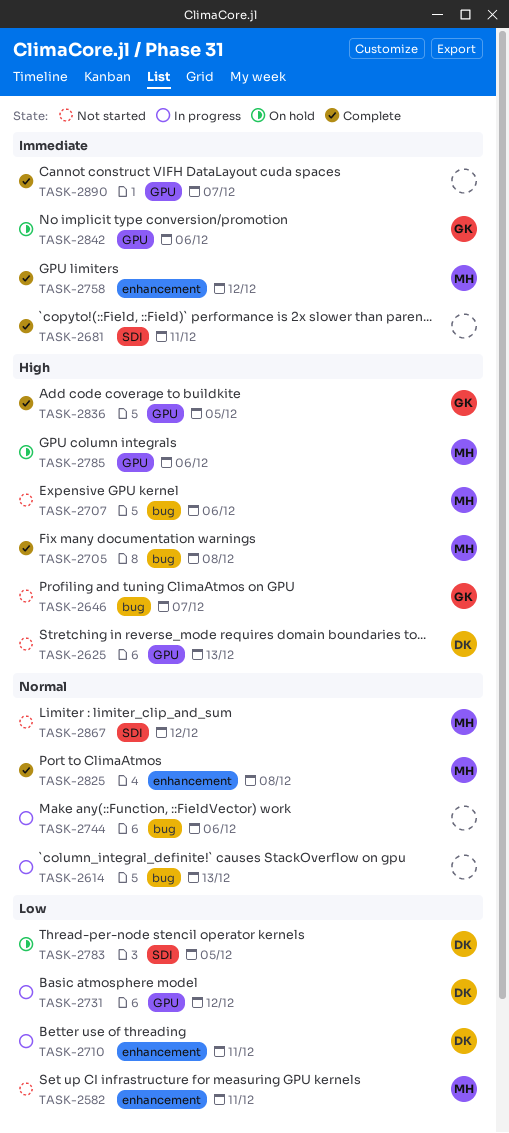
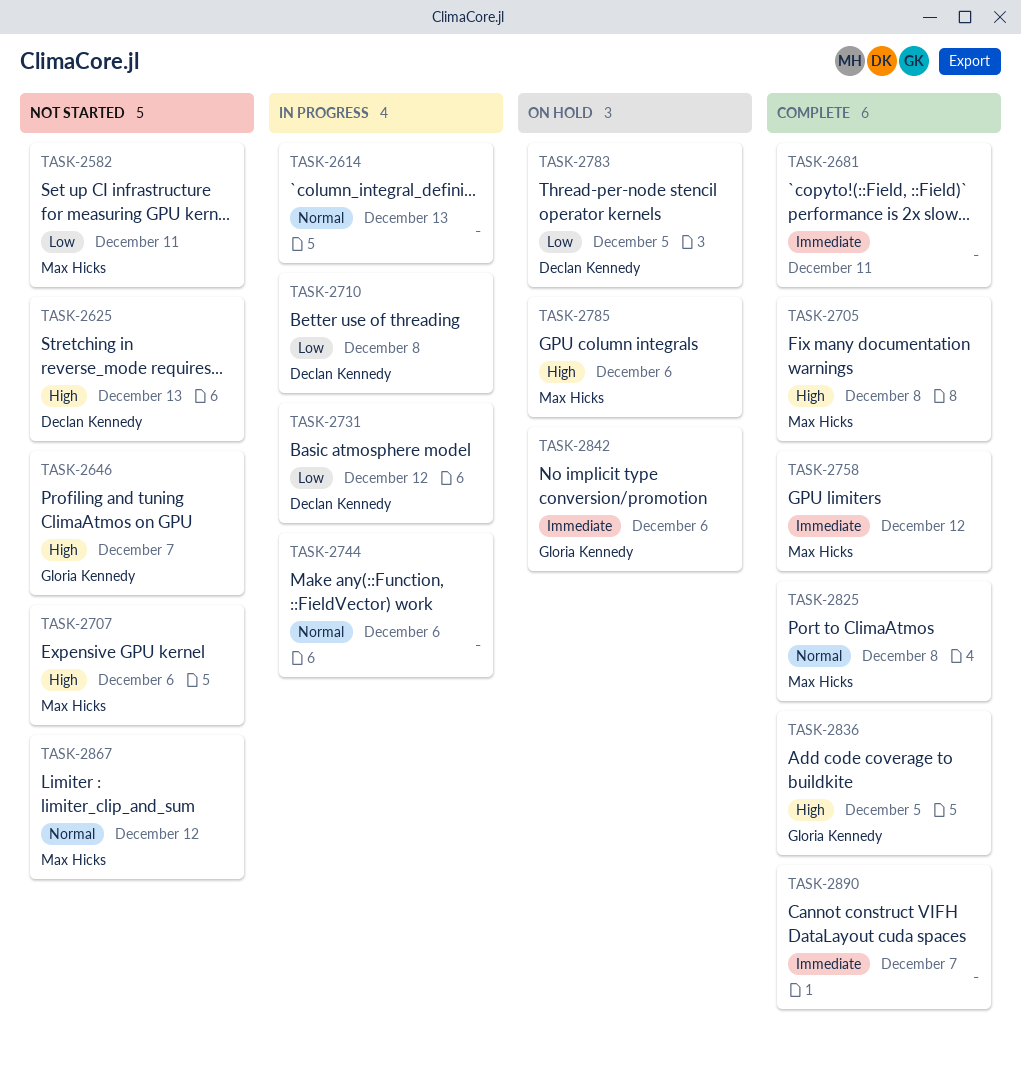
TASK-2710, due: Dec 11 -> Dec 8

